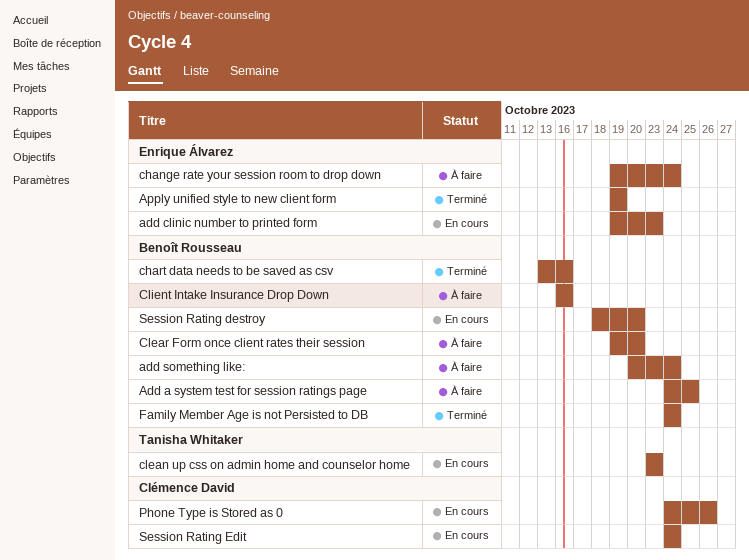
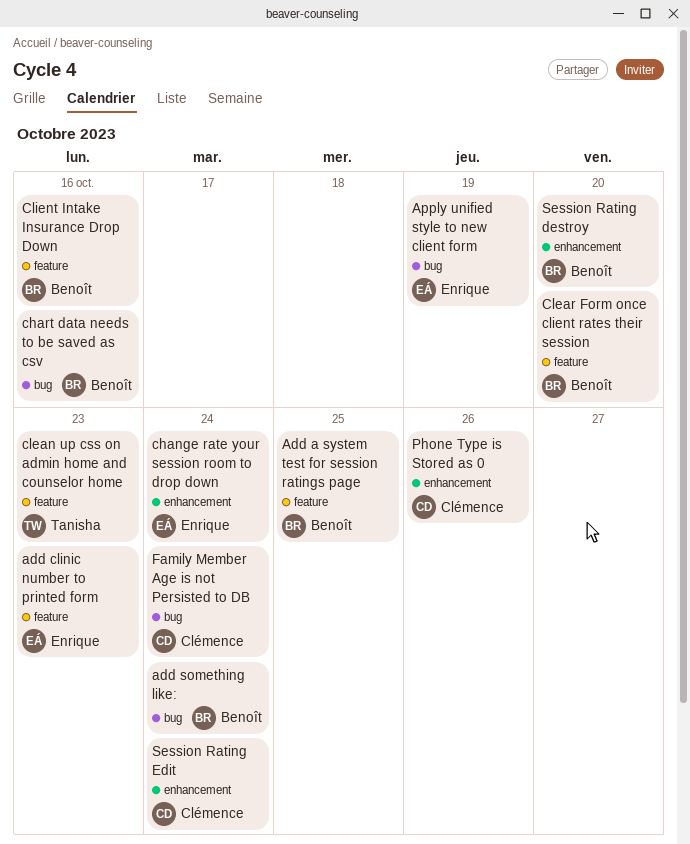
Family Member Age is not Persisted to DB, owner: Benoît Rousseau -> Clémence David

